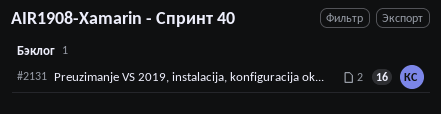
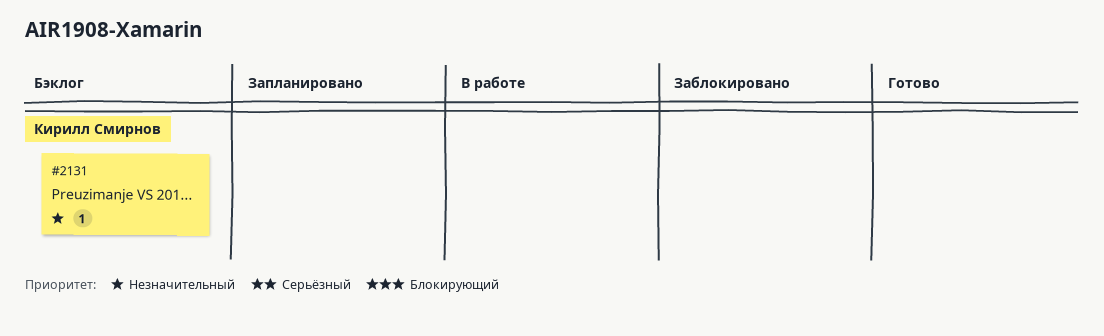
#2131, estimate: 16 -> 1

